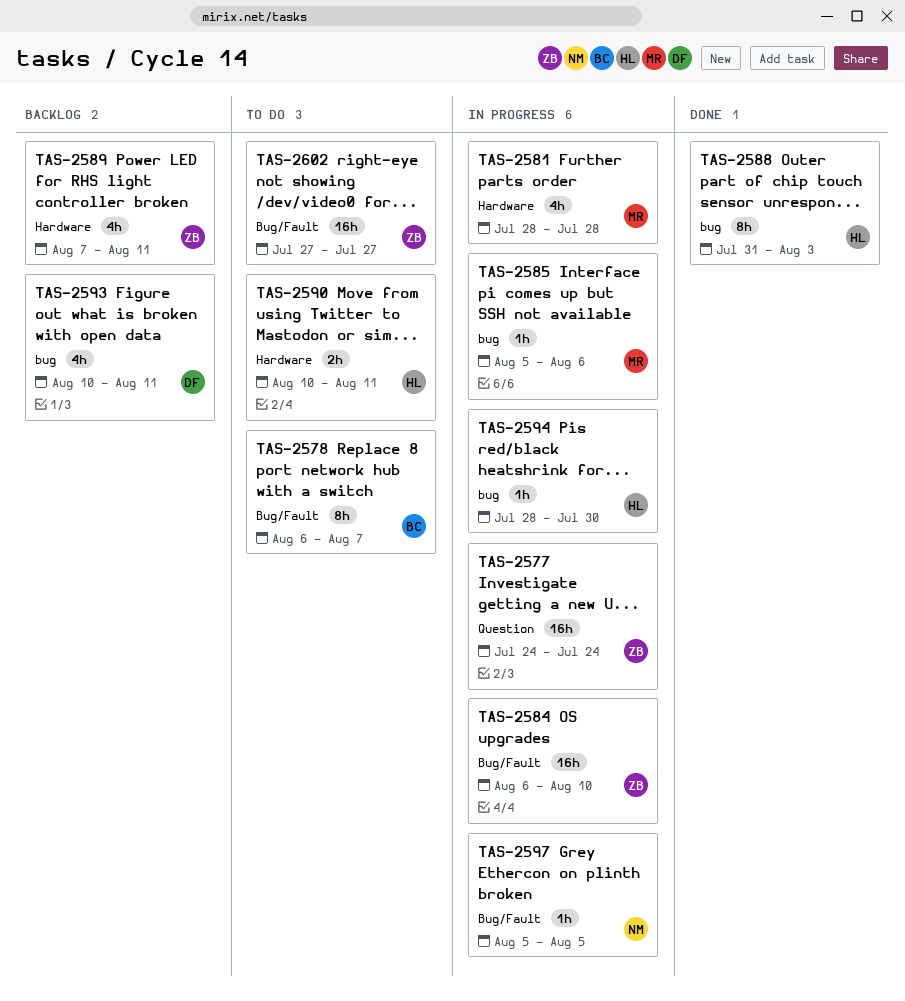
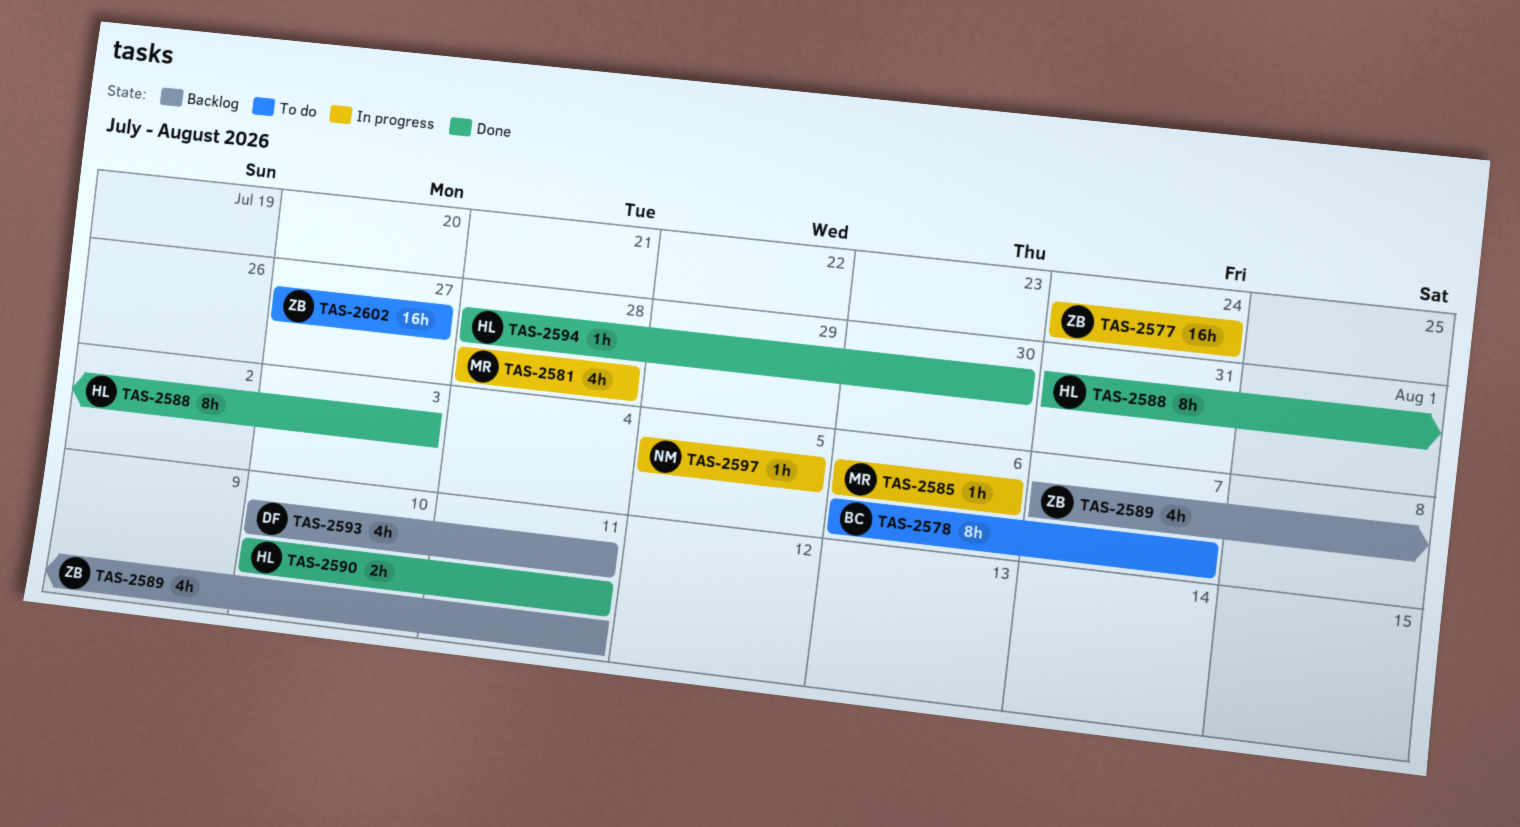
TAS-2584: present -> none
TAS-2585, start: Aug 5 -> Aug 6
TAS-2590, status: To do -> Done
TAS-2594, status: In progress -> Done

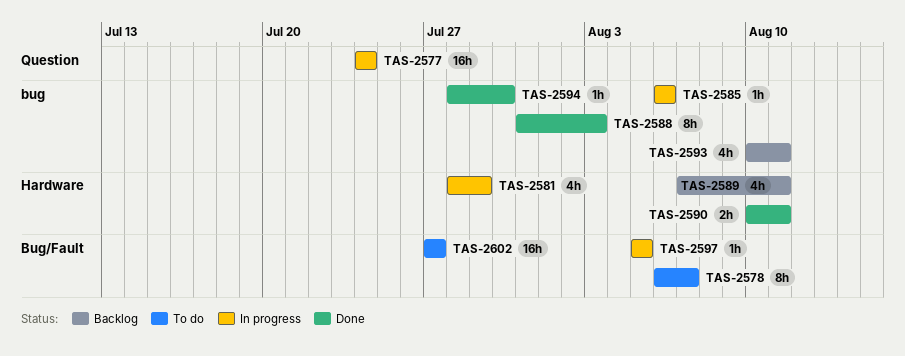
TAS-2581, due: Jul 28 -> Jul 29

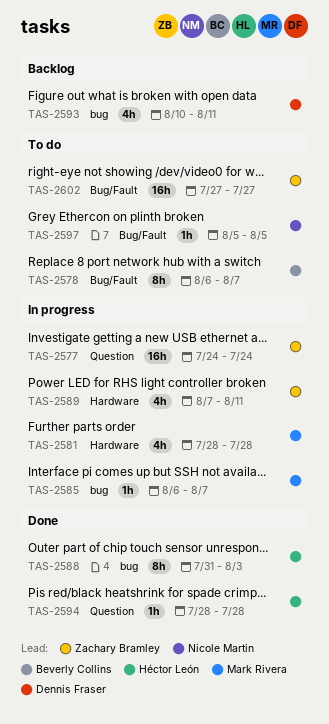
TAS-2581, due: Jul 29 -> Jul 28
TAS-2585, due: Aug 6 -> Aug 7
TAS-2589, status: Backlog -> In progress
TAS-2590: present -> none
TAS-2594, label: bug -> Question
TAS-2594, due: Jul 30 -> Jul 28
TAS-2597, status: In progress -> To do

